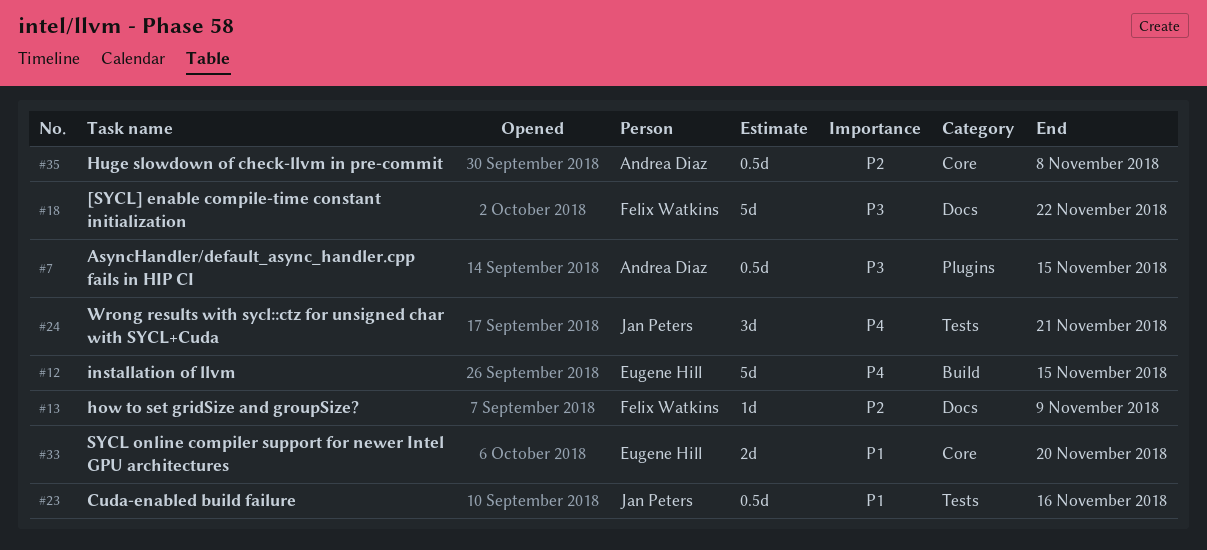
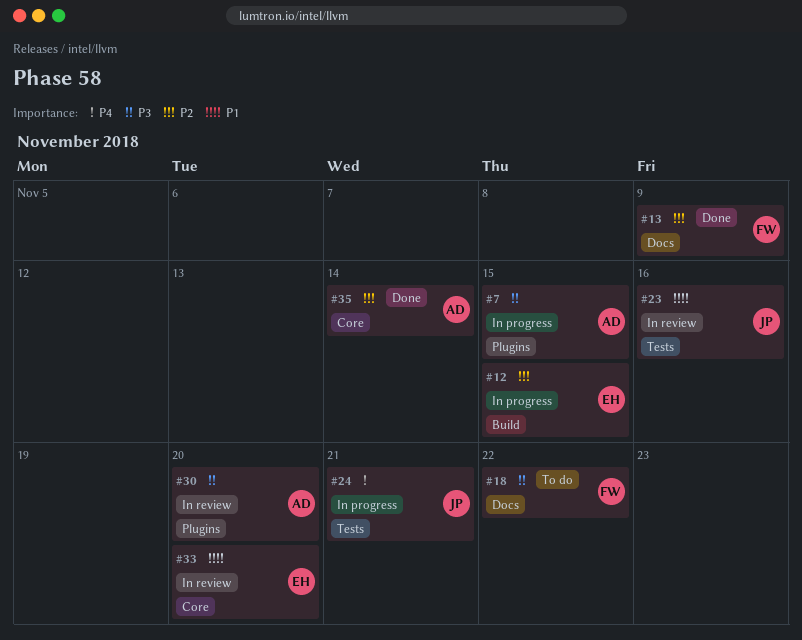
#12, priority: P4 -> P2
#30: none -> present
#35, due: Nov 8 -> Nov 14

